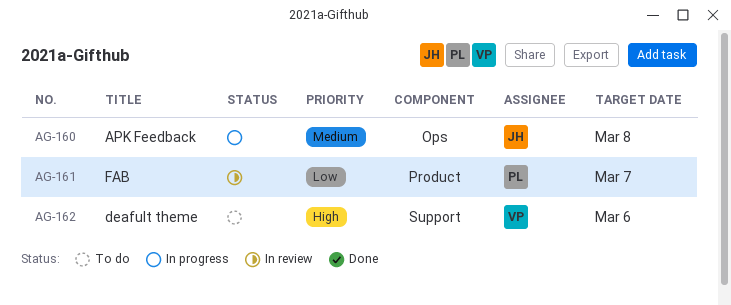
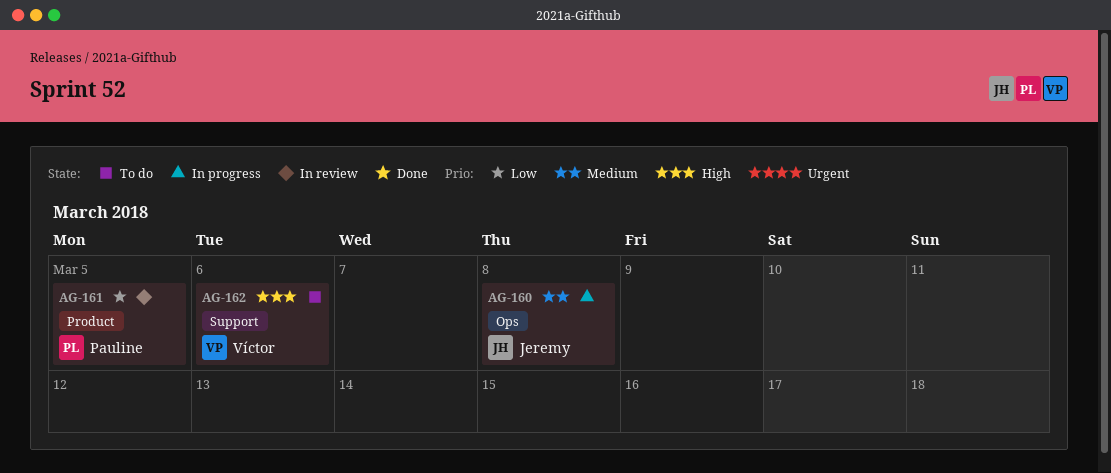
AG-161, due: Mar 7 -> Mar 5

